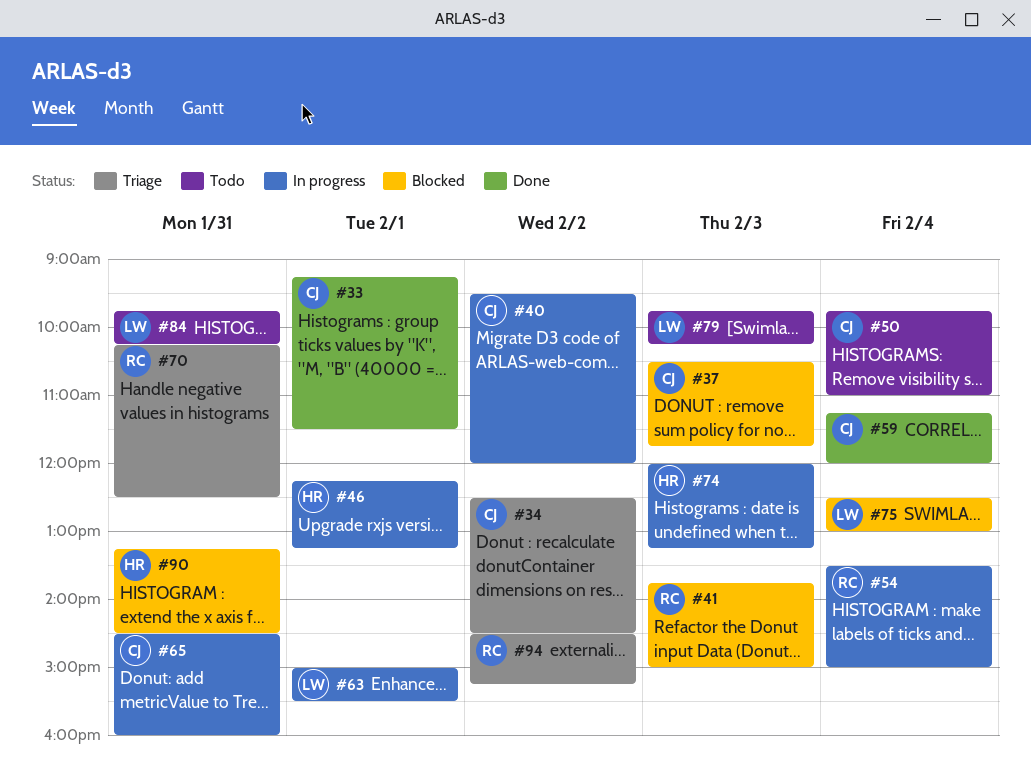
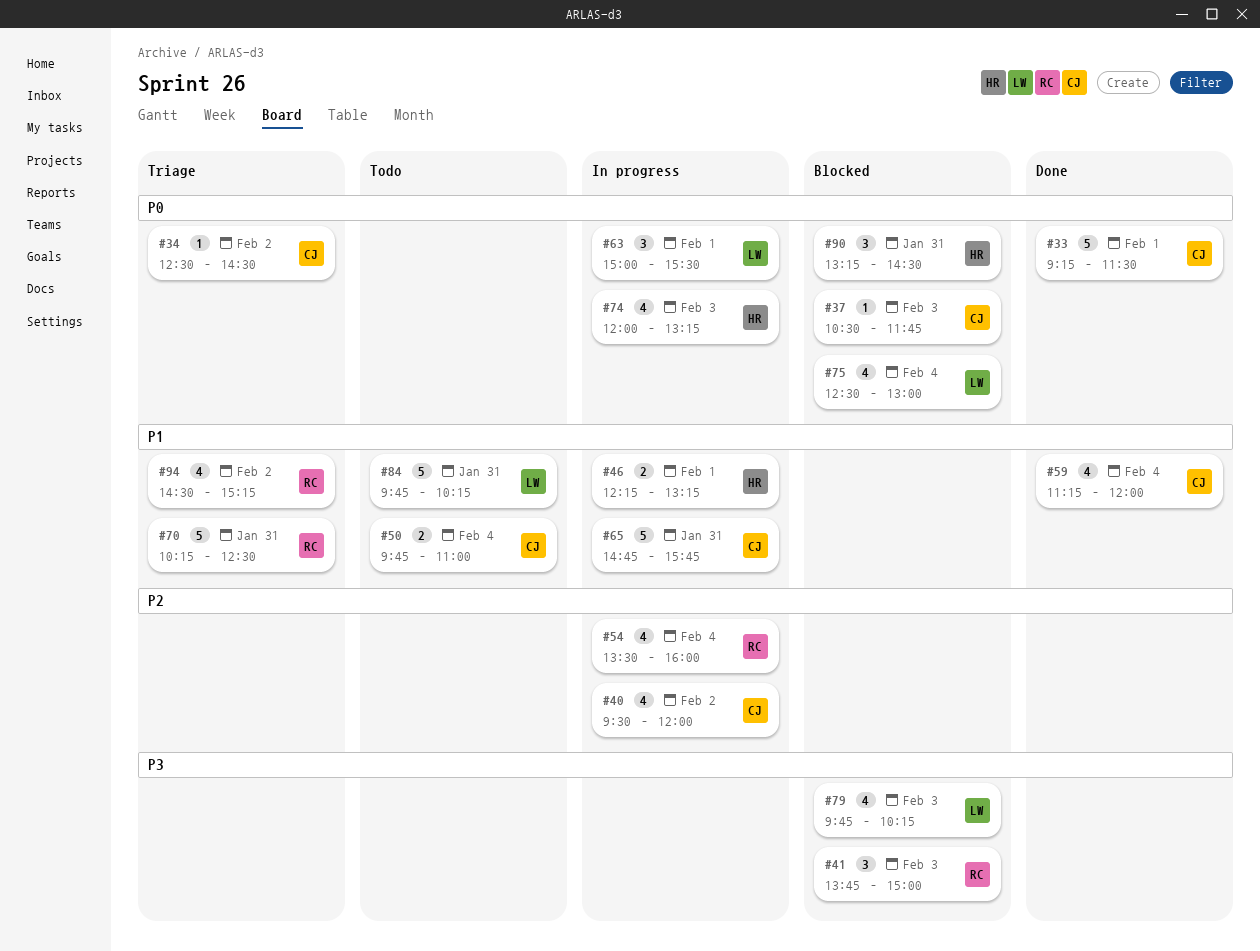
#54, ends: 15:00 -> 16:00
#65, begins: 14:30 -> 14:45
#65, ends: 16:00 -> 15:45
#79, status: Todo -> Blocked

